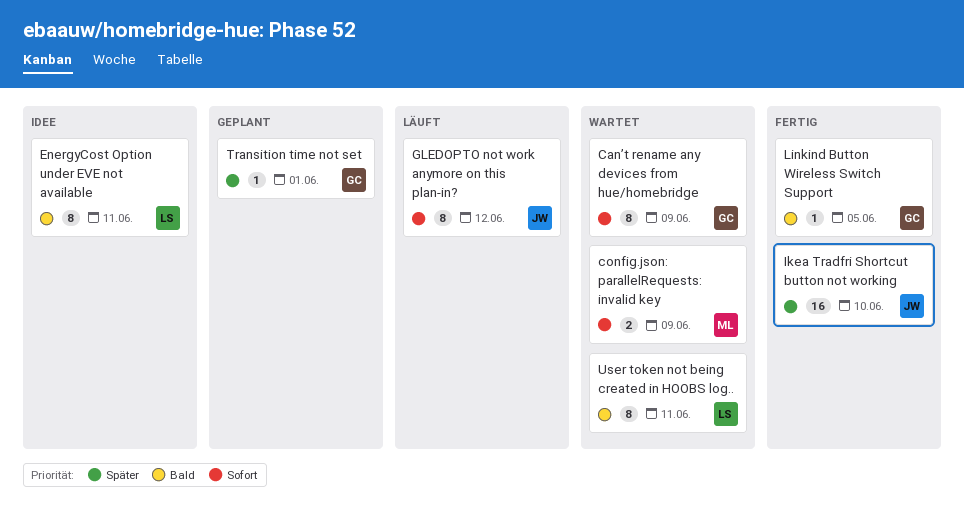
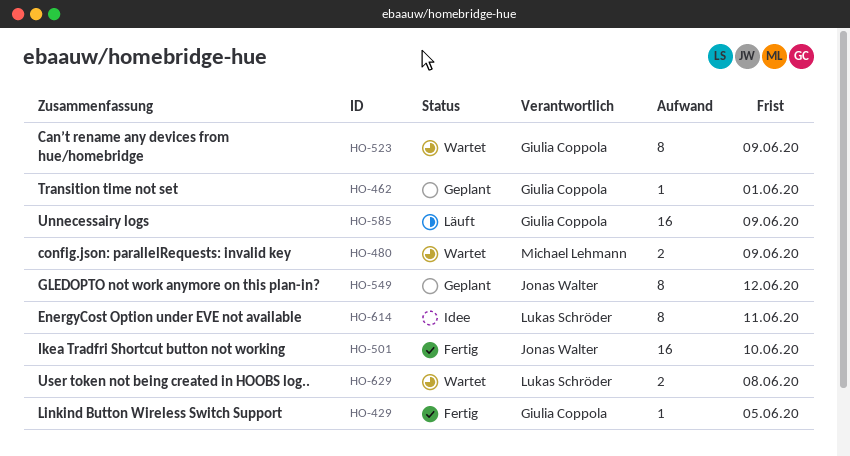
GLEDOPTO not work anymore on this plan-in?, status: Läuft -> Geplant
Unnecessairy logs: none -> present
User token not being created in HOOBS log.., estimate: 8 -> 2
User token not being created in HOOBS log.., due: Jun 11 -> Jun 8

